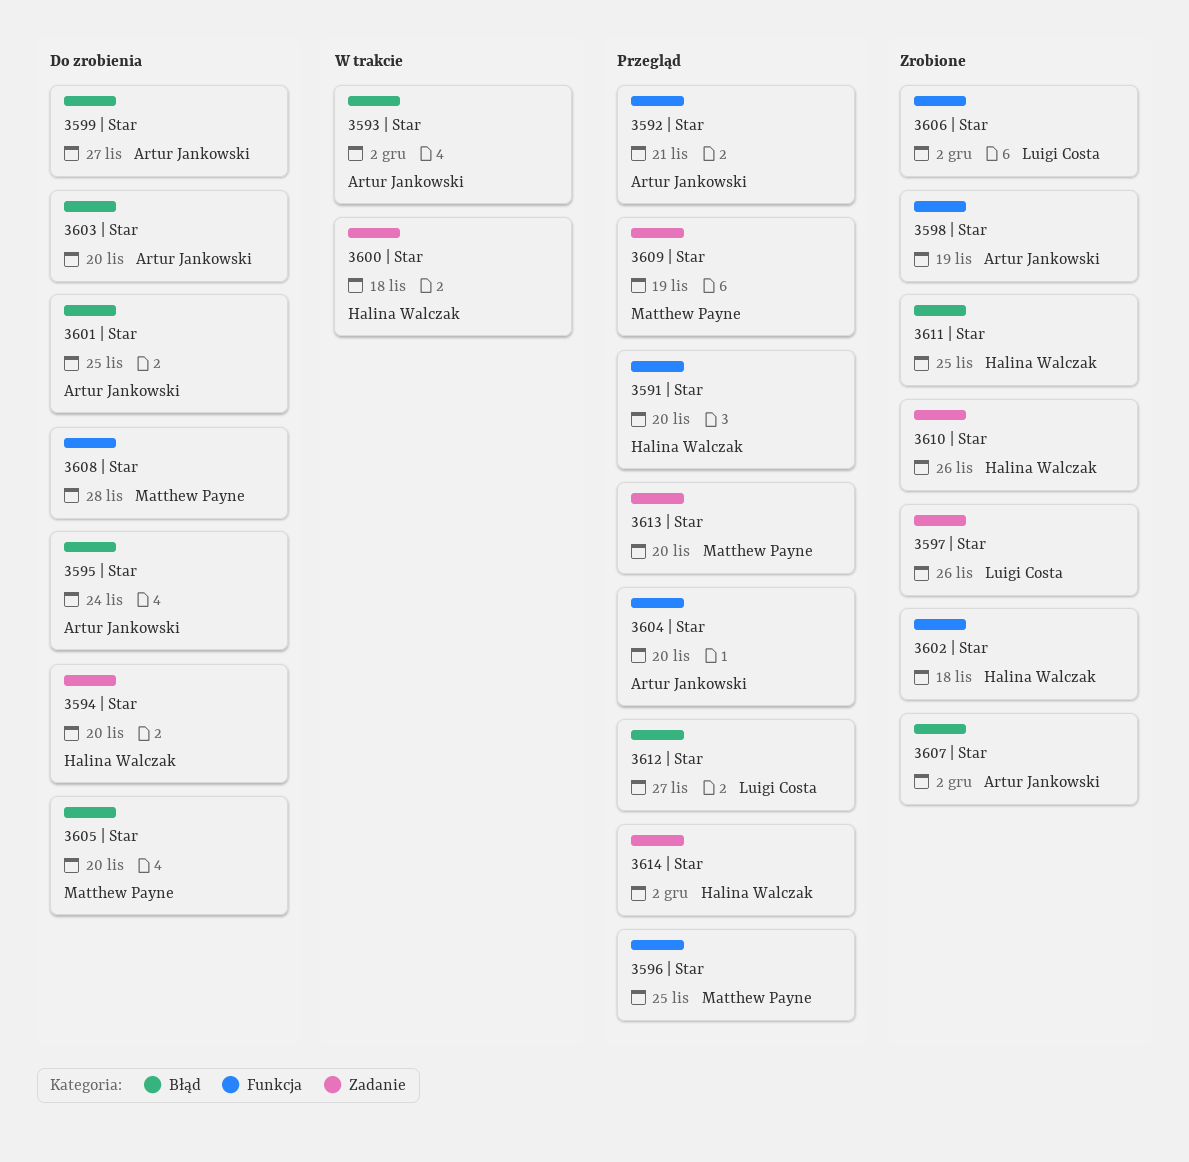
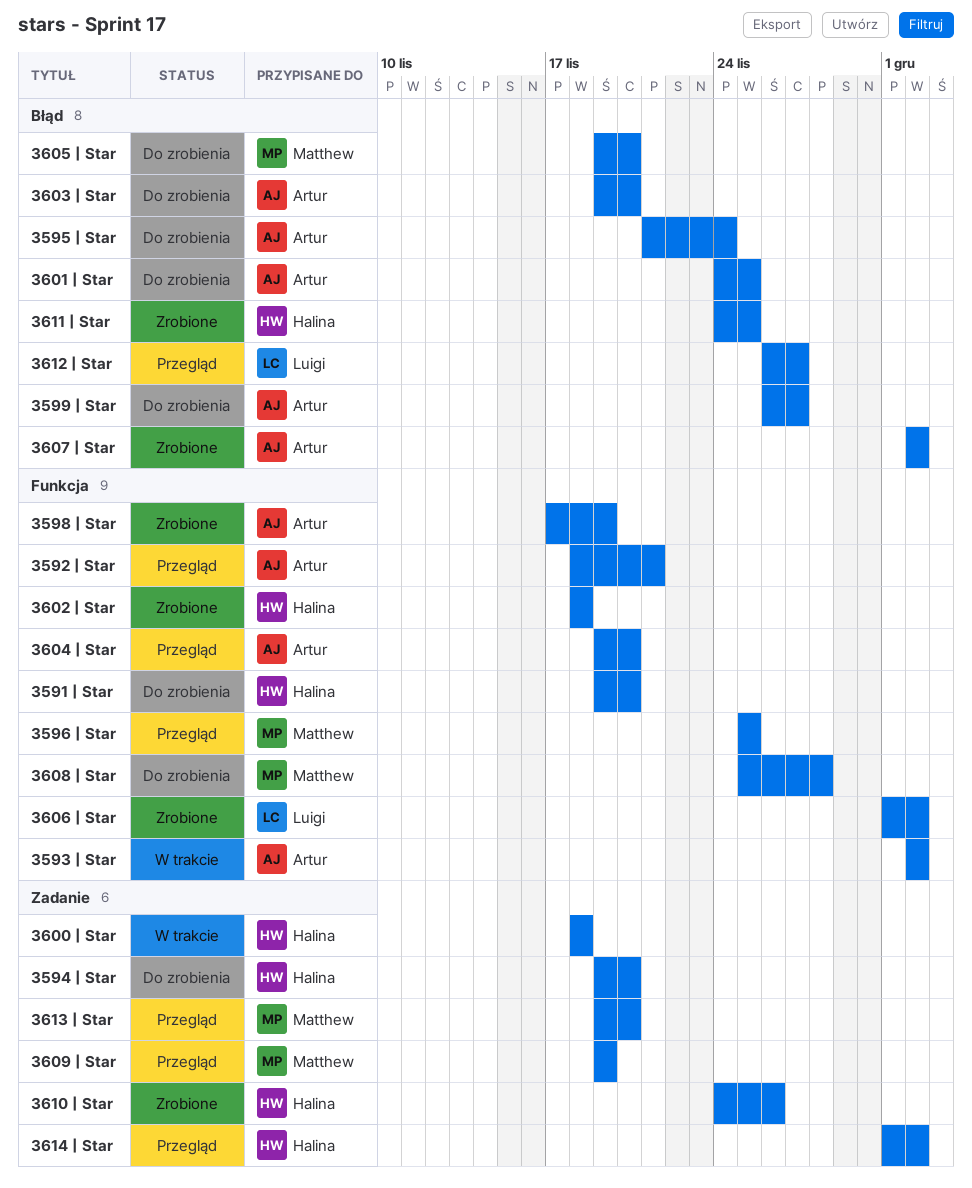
3591 | Star, status: Przegląd -> Do zrobienia
3593 | Star, label: Błąd -> Funkcja
3597 | Star: present -> none

